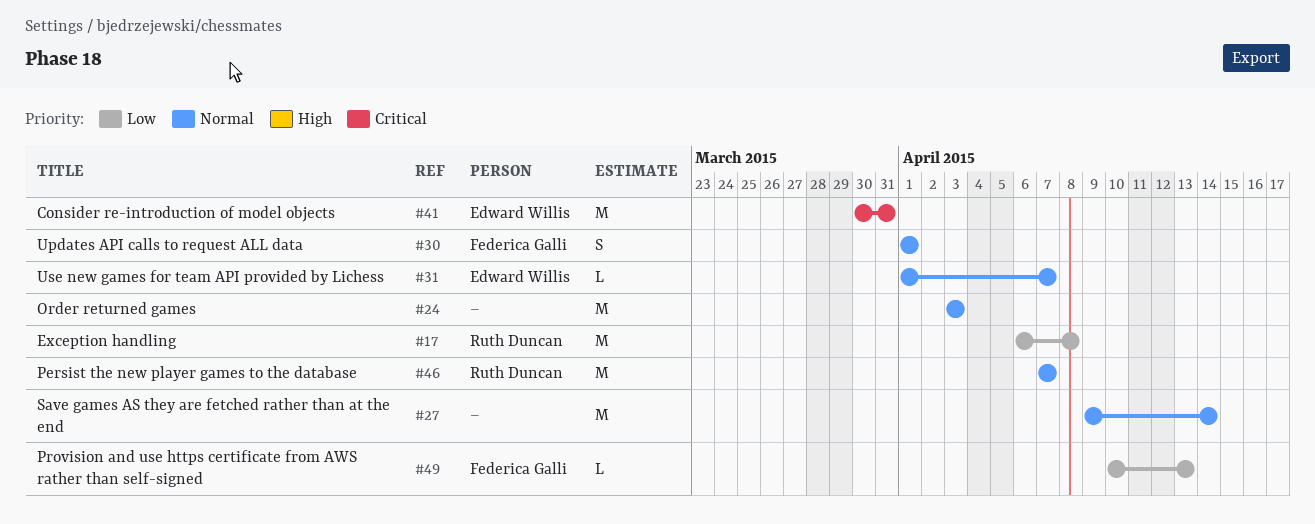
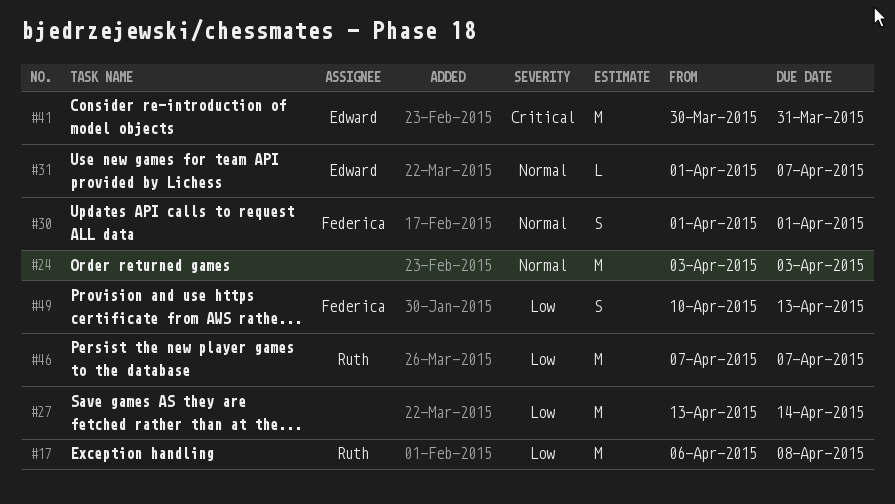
#27, priority: Normal -> Low
#27, start: Apr 9 -> Apr 13
#46, priority: Normal -> Low
#49, estimate: L -> S

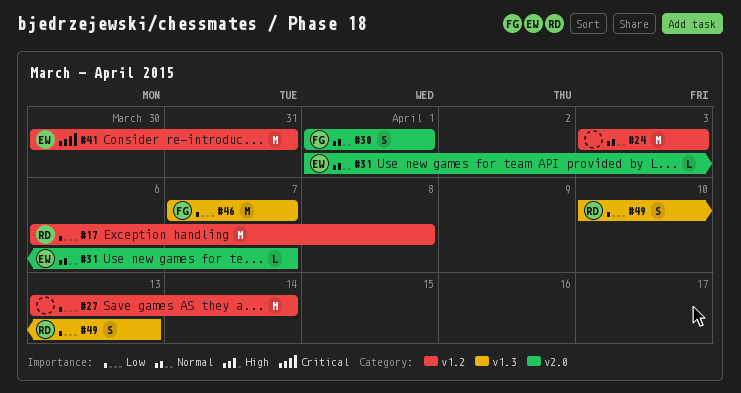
#46, owner: Ruth -> Federica
#49, owner: Federica -> Ruth

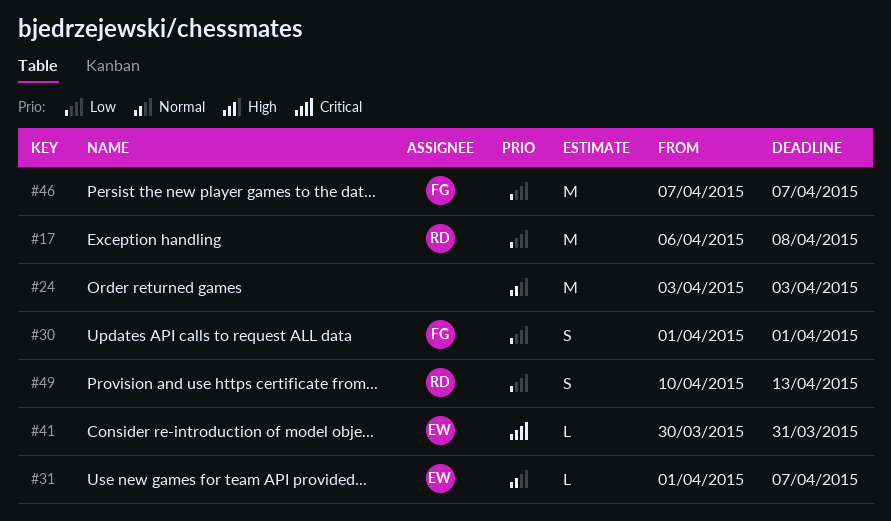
#27: present -> none
#30, priority: Normal -> Low
#41, estimate: M -> L

